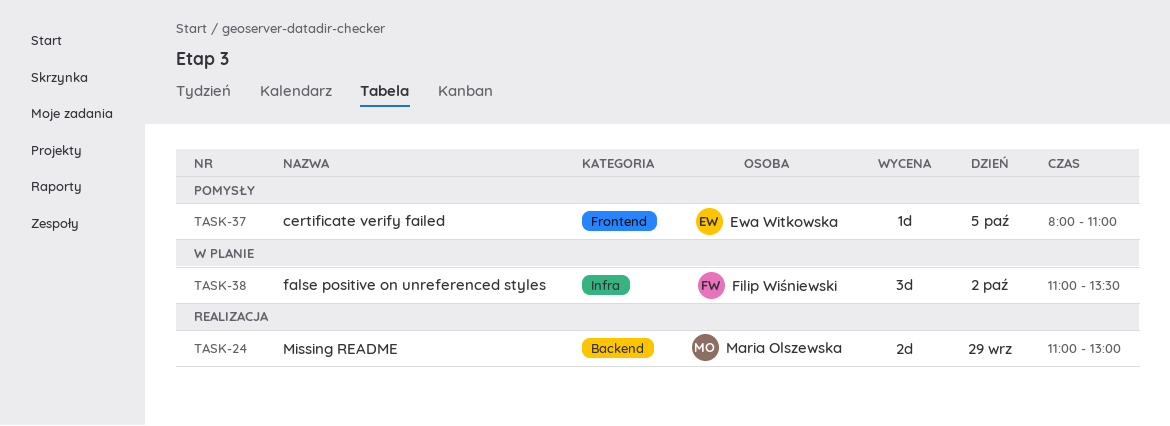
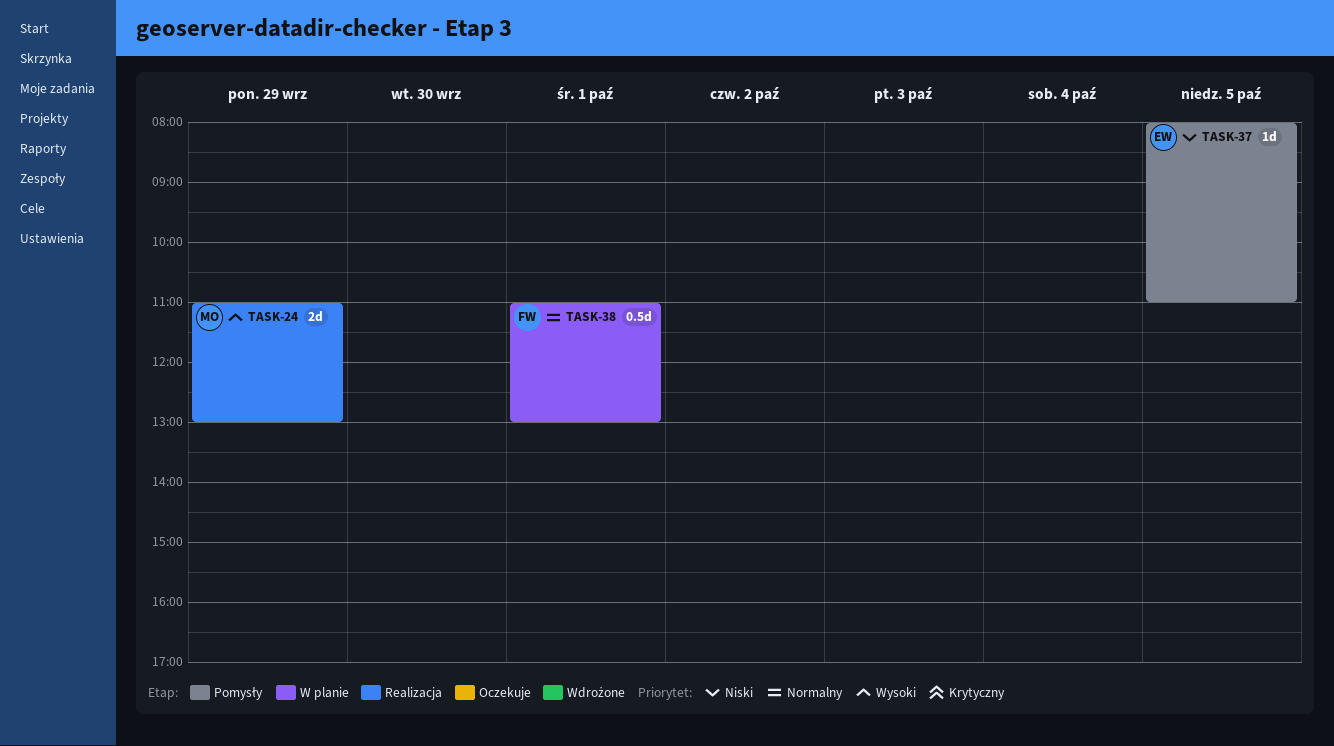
TASK-38, estimate: 3d -> 0.5d
TASK-38, day: Oct 2 -> Oct 1
TASK-38, ends: 13:30 -> 13:00

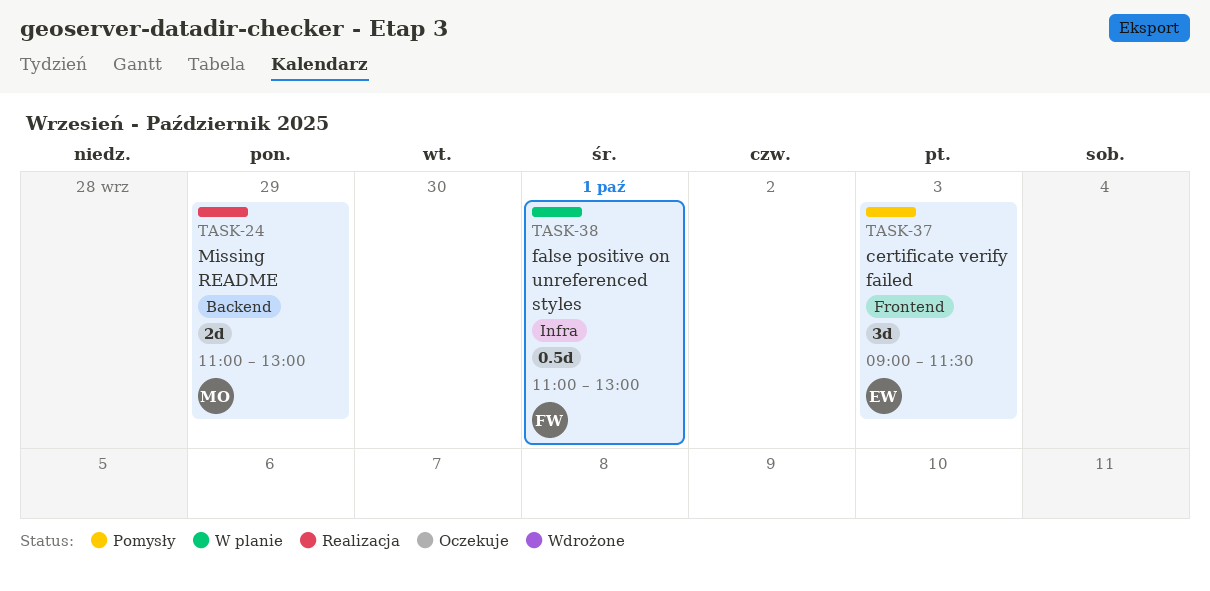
TASK-37, estimate: 1d -> 3d
TASK-37, day: Oct 5 -> Oct 3
TASK-37, begins: 08:00 -> 09:00
TASK-37, ends: 11:00 -> 11:30

